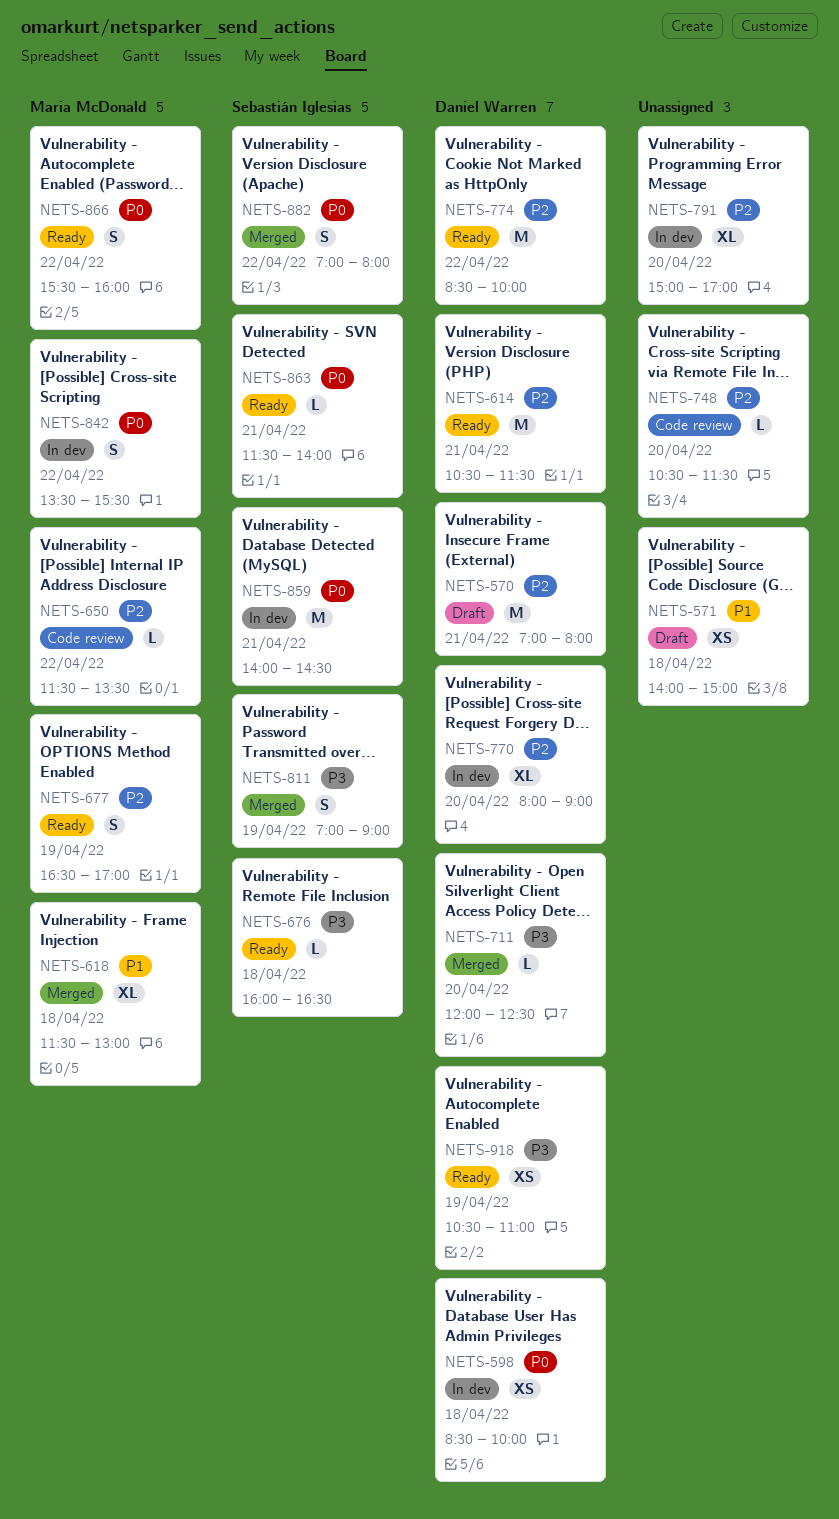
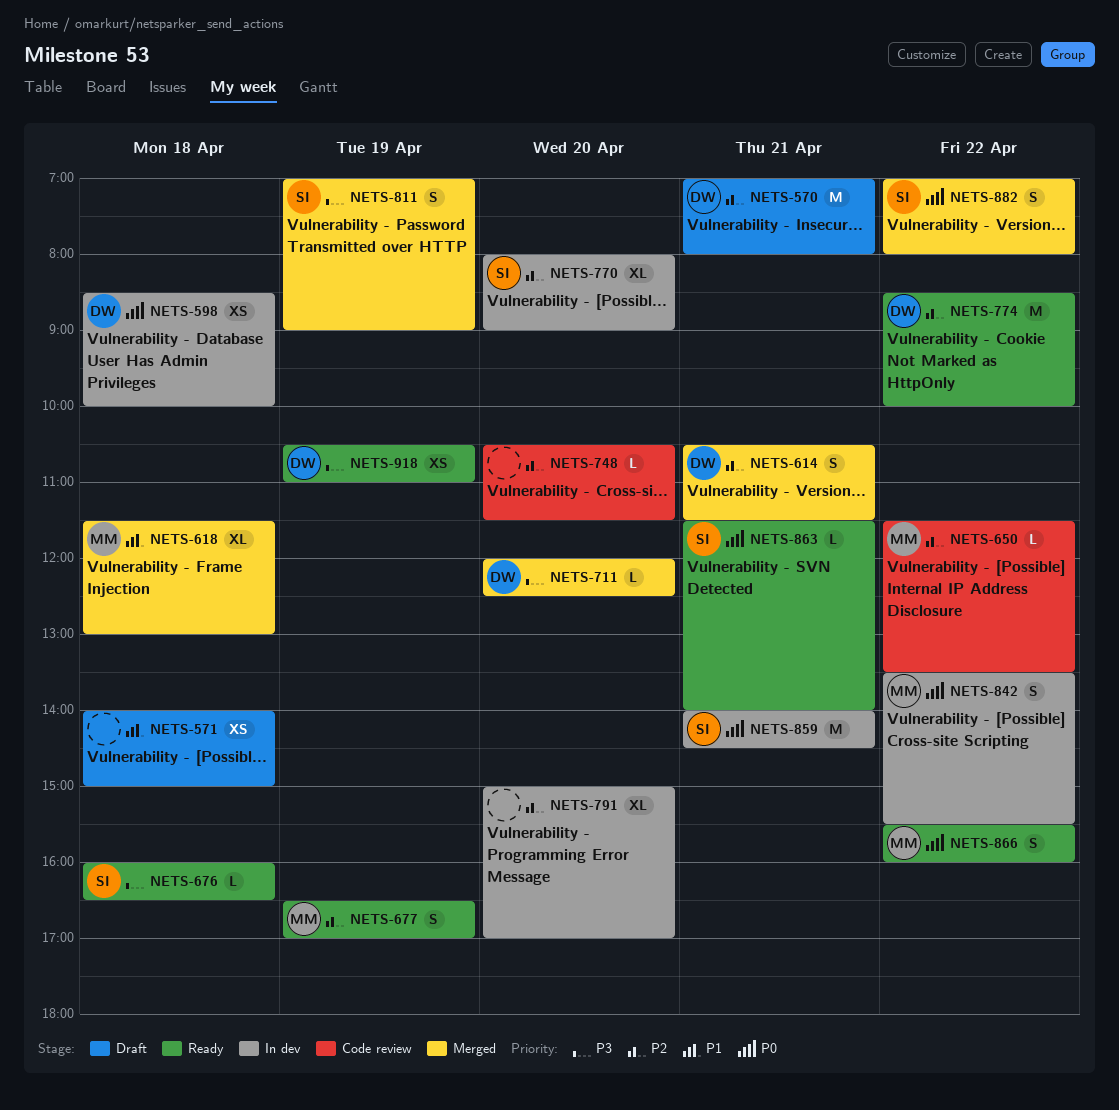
NETS-614, status: Ready -> Merged
NETS-614, estimate: M -> S
NETS-770, owner: Daniel Warren -> Sebastián Iglesias

